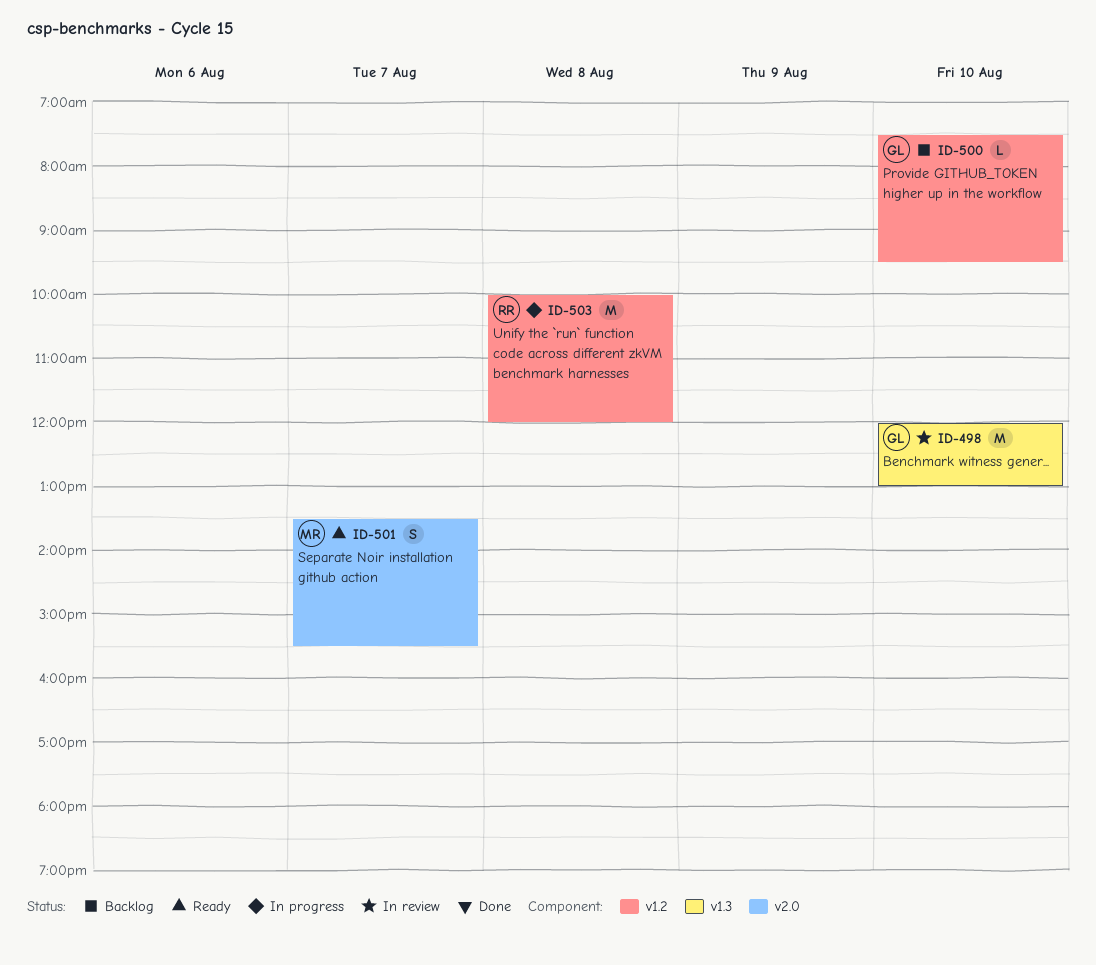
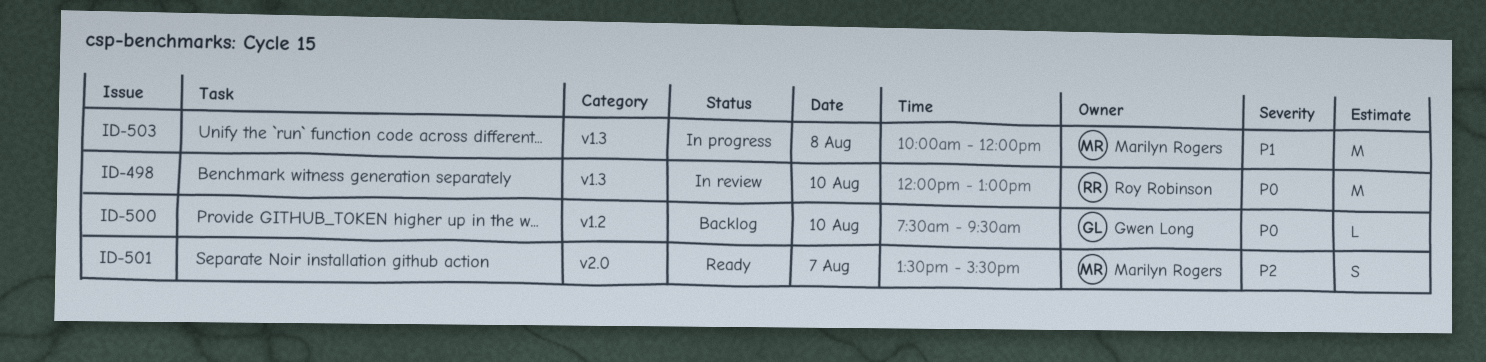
ID-498, owner: Gwen Long -> Roy Robinson
ID-503, owner: Roy Robinson -> Marilyn Rogers
ID-503, label: v1.2 -> v1.3

